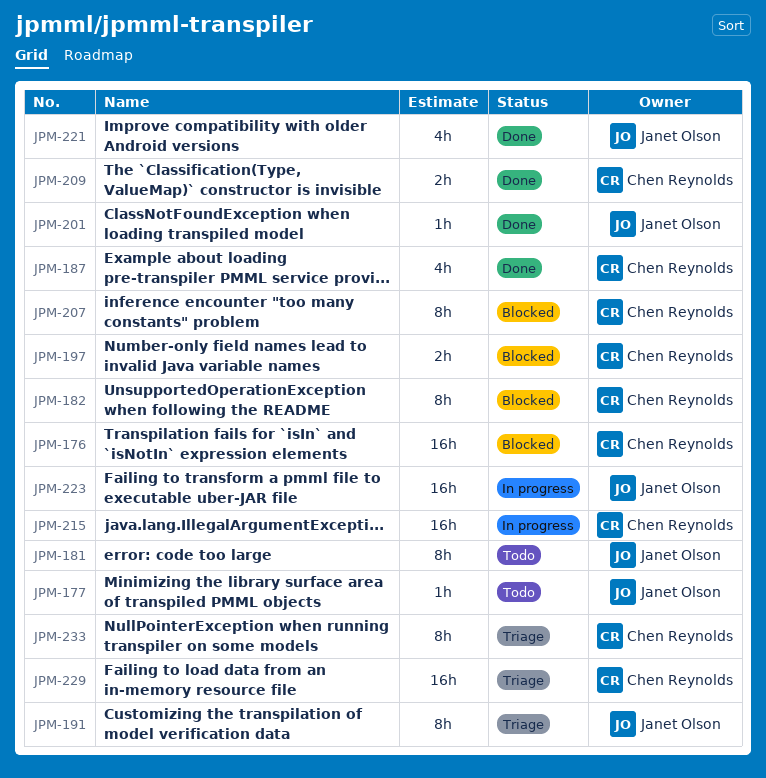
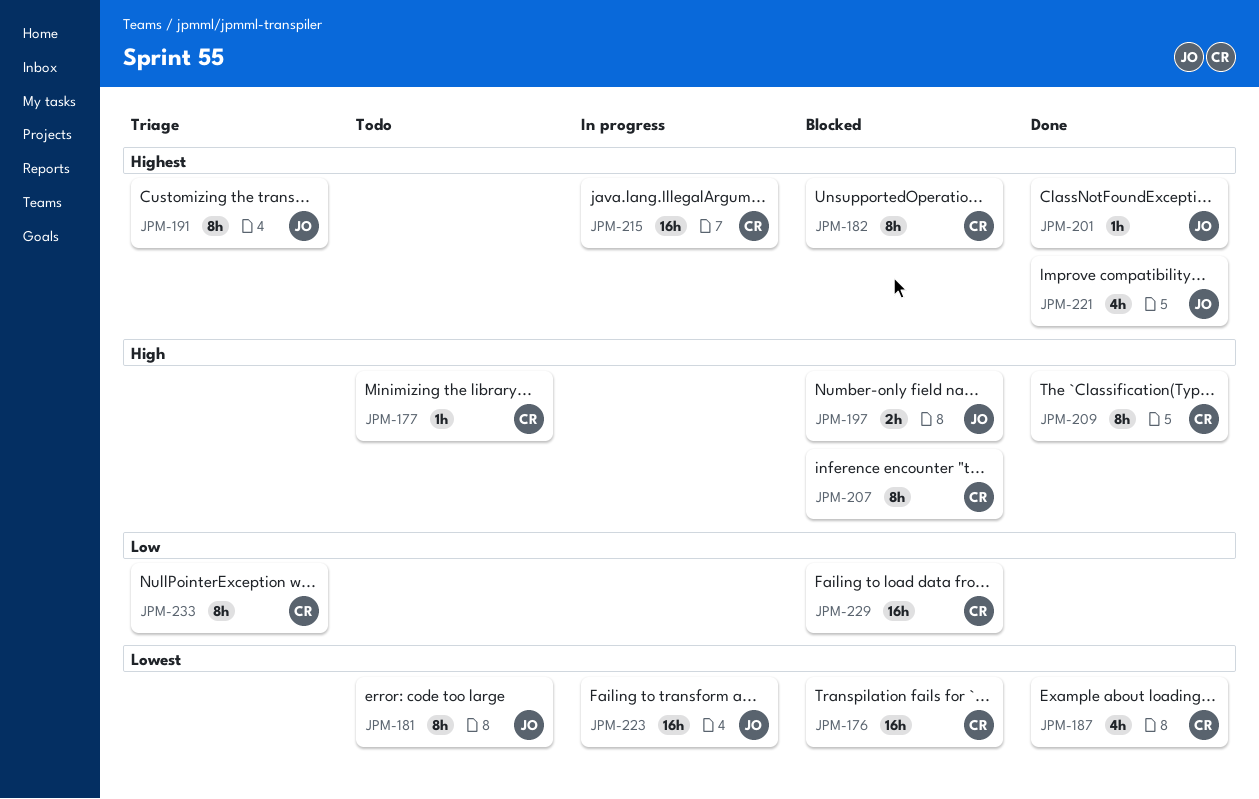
JPM-177, owner: Janet Olson -> Chen Reynolds
JPM-197, owner: Chen Reynolds -> Janet Olson
JPM-209, estimate: 2h -> 8h
JPM-229, status: Triage -> Blocked

